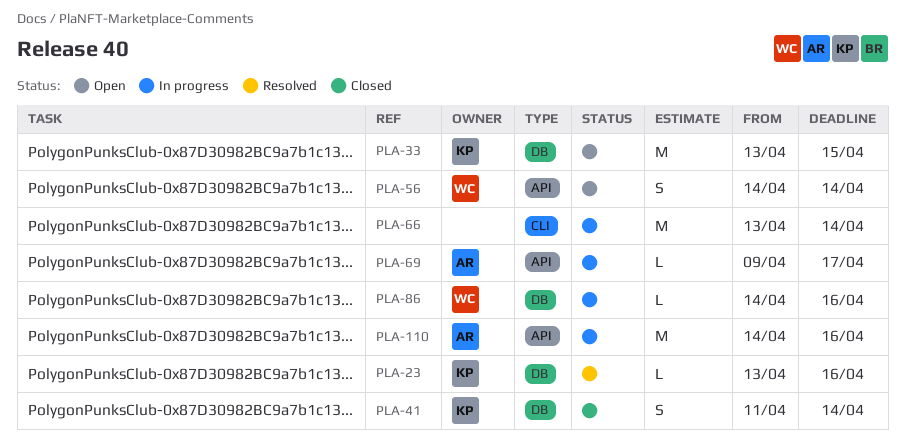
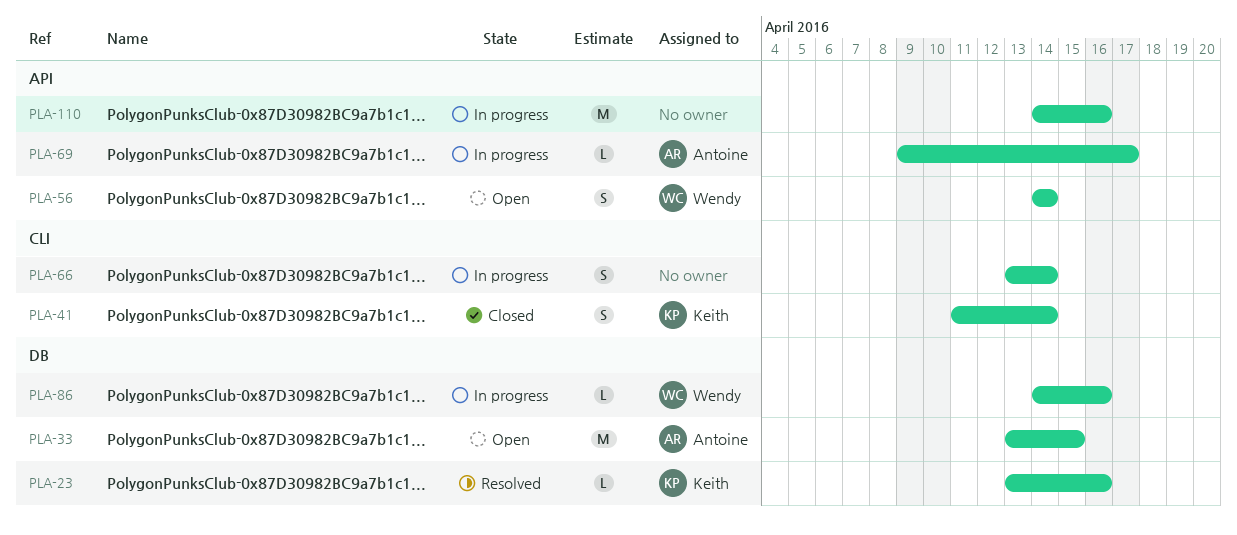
PLA-33, owner: Keith -> Antoine
PLA-41, label: DB -> CLI
PLA-66, estimate: M -> S
PLA-110, owner: Antoine -> none

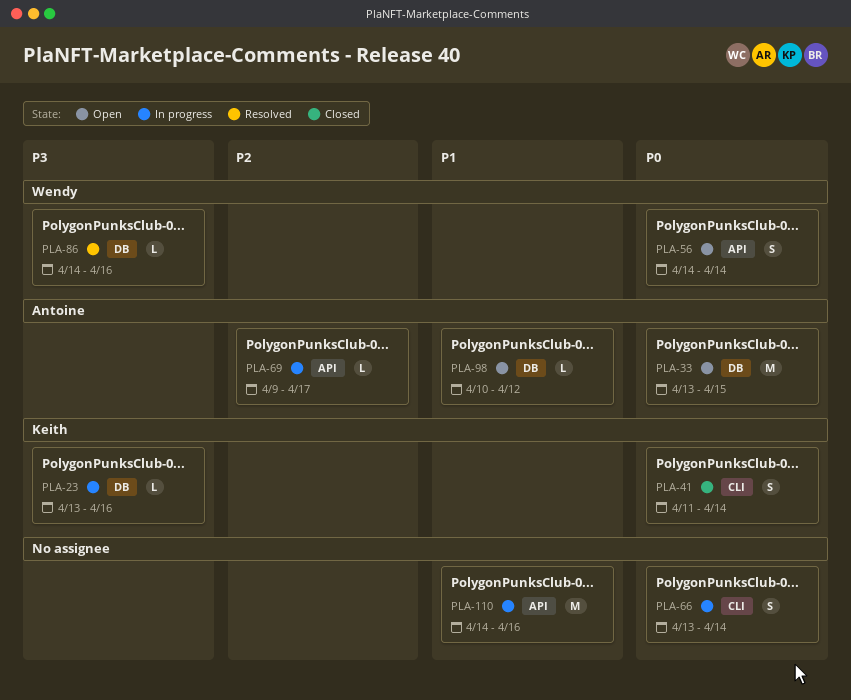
PLA-23, status: Resolved -> In progress
PLA-86, status: In progress -> Resolved
PLA-98: none -> present

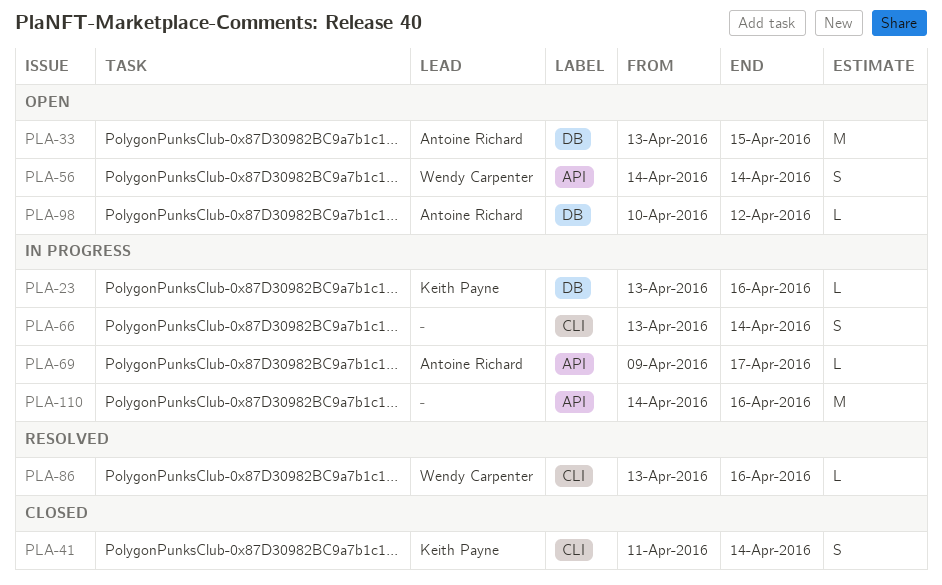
PLA-86, label: DB -> CLI
PLA-86, start: Apr 14 -> Apr 13

